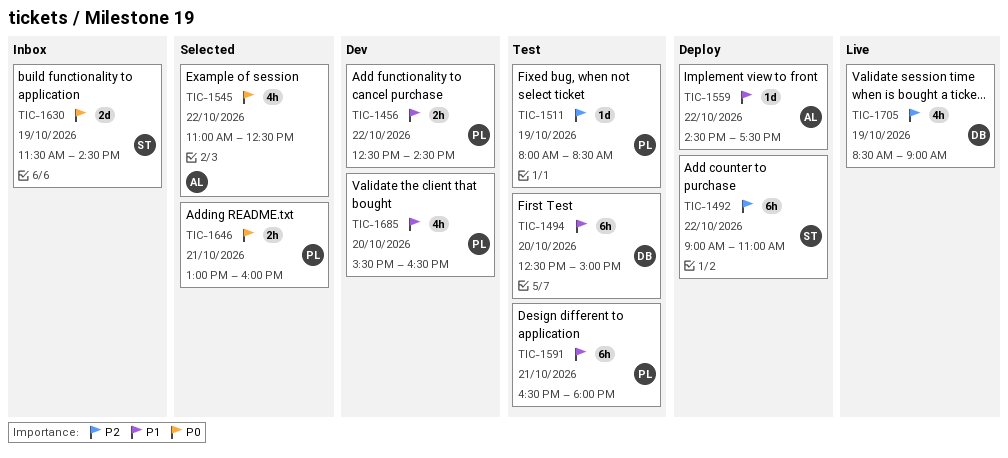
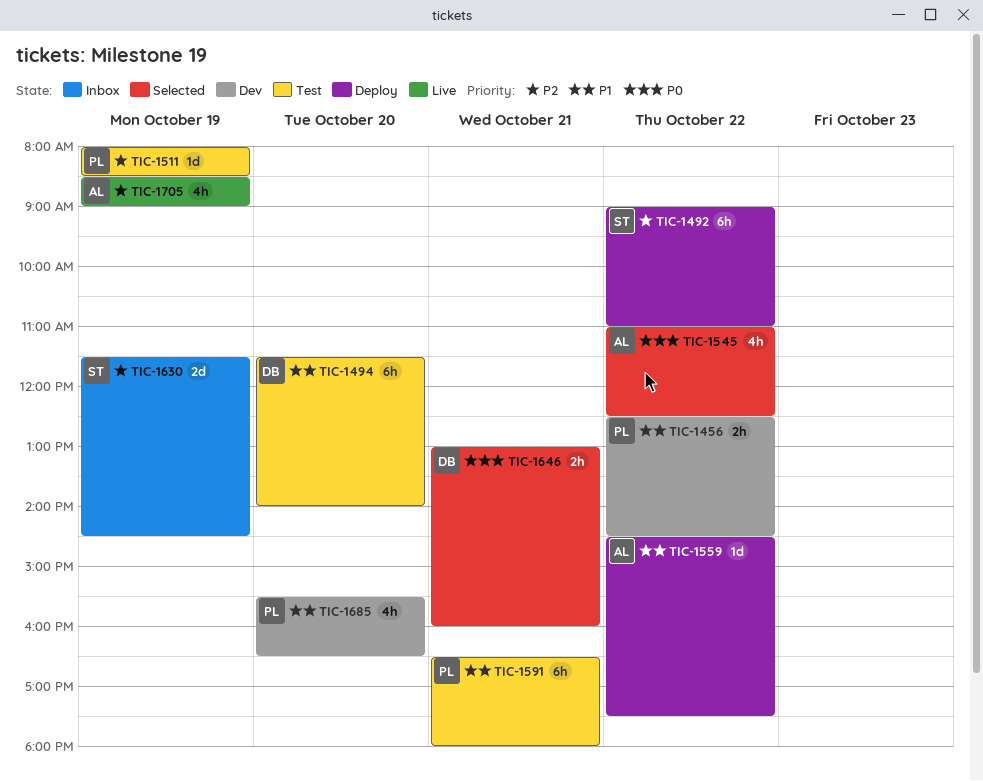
TIC-1494, begins: 12:30 -> 11:30
TIC-1494, ends: 15:00 -> 14:00
TIC-1630, priority: P0 -> P2
TIC-1646, owner: PL -> DB
TIC-1705, owner: DB -> AL

